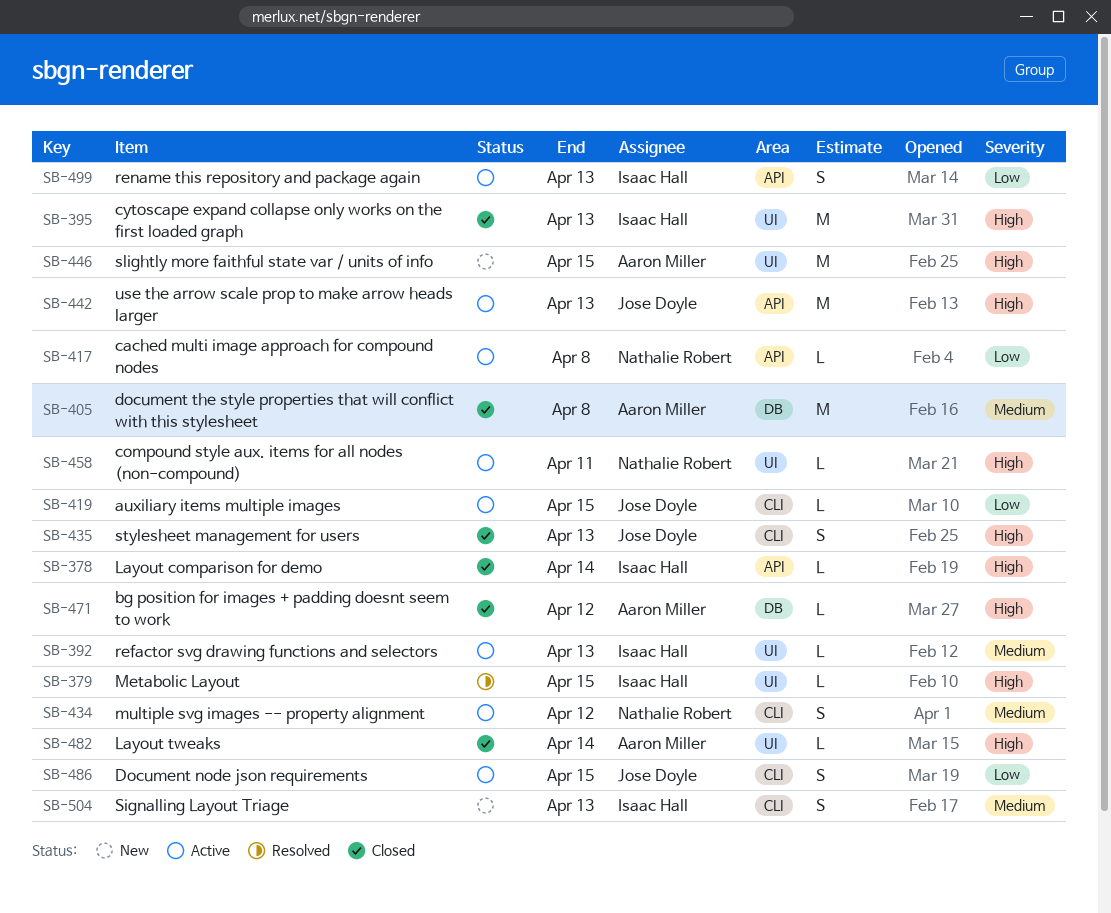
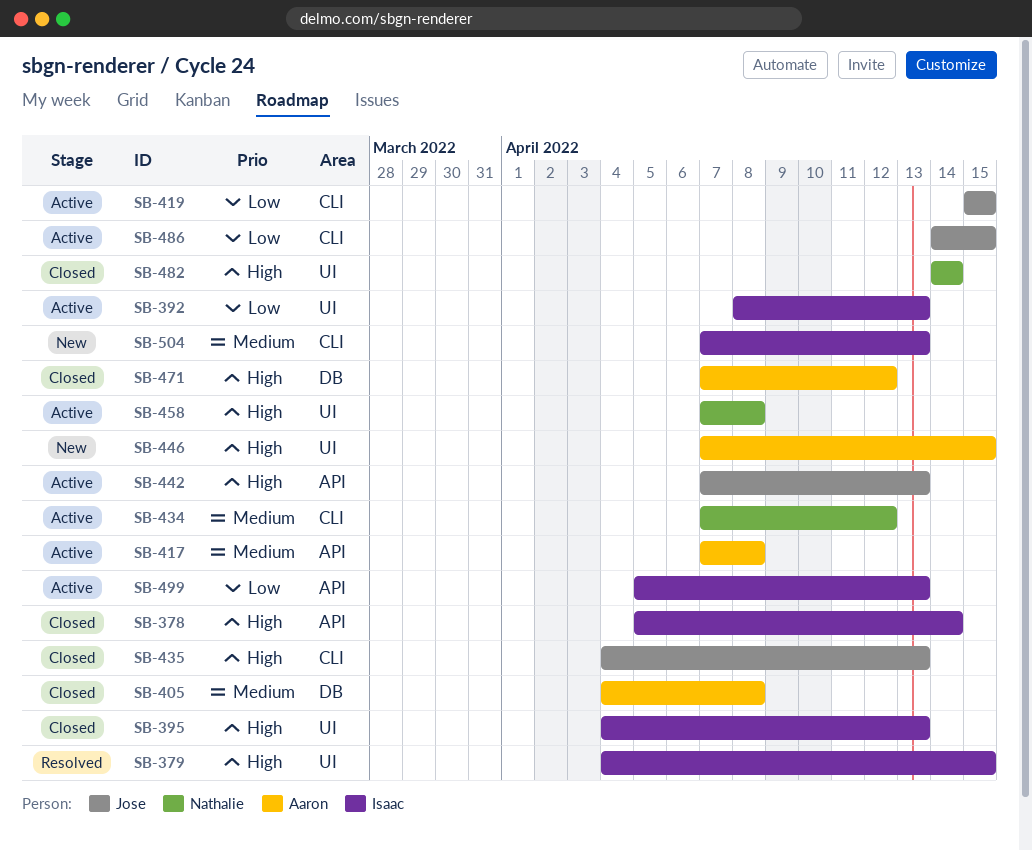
SB-392, priority: Medium -> Low
SB-417, owner: Nathalie Robert -> Aaron Miller
SB-417, priority: Low -> Medium
SB-458, due: Apr 11 -> Apr 8
SB-482, owner: Aaron Miller -> Nathalie Robert

